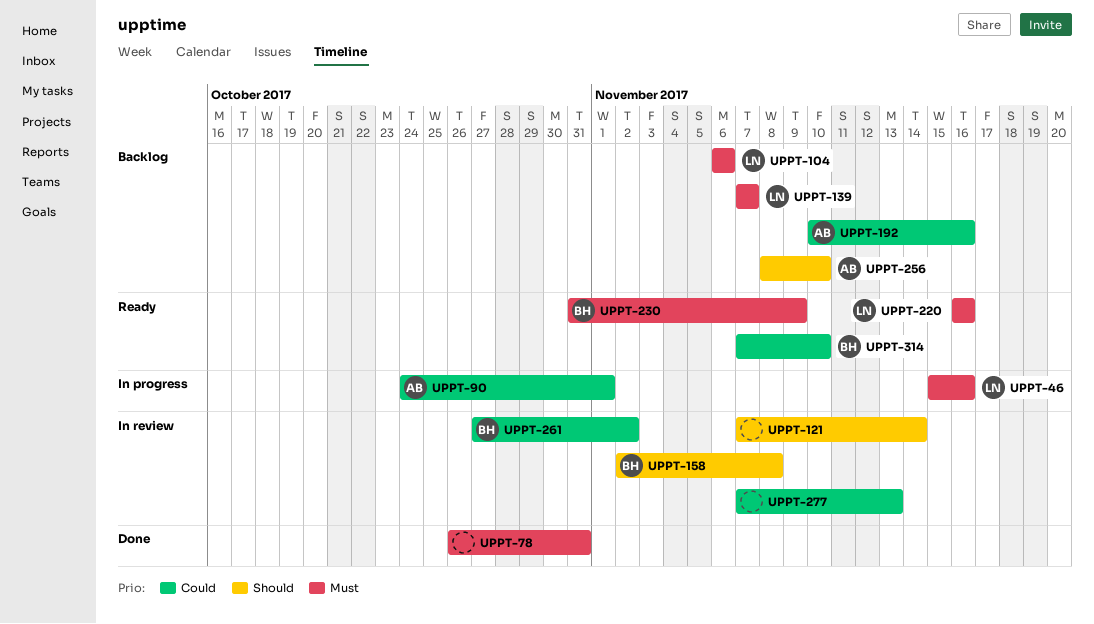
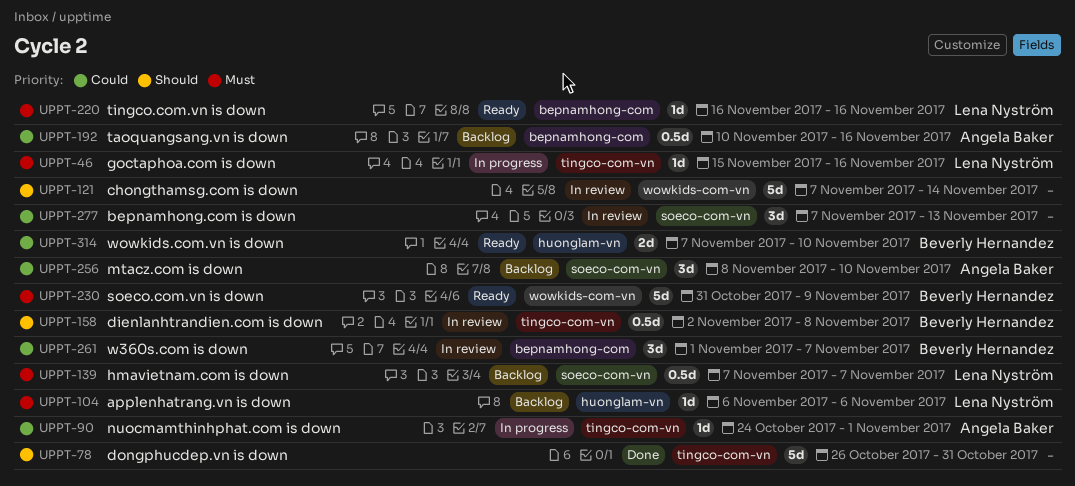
UPPT-78, priority: Must -> Should
UPPT-256, priority: Should -> Could
UPPT-261, start: Oct 27 -> Nov 1
UPPT-261, due: Nov 2 -> Nov 7

